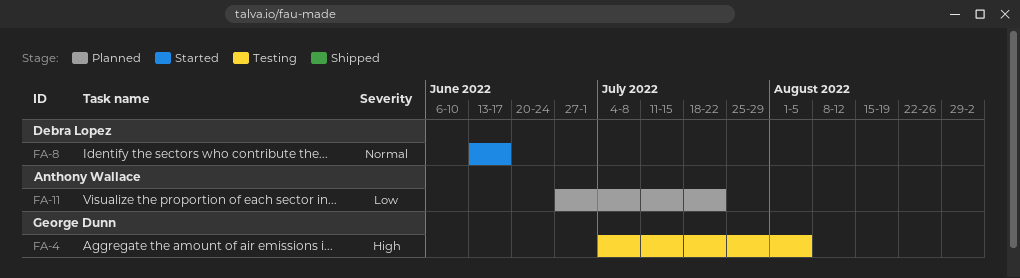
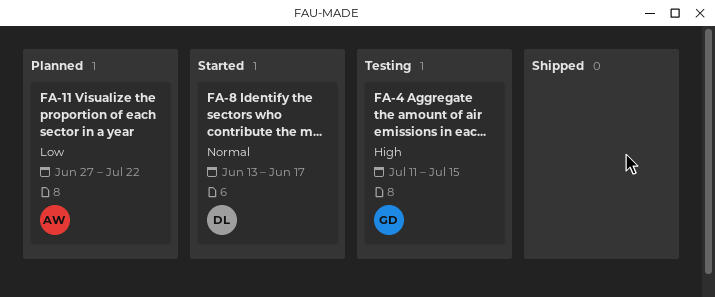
FA-4, start: Jul 4 -> Jul 11
FA-4, due: Aug 5 -> Jul 15

